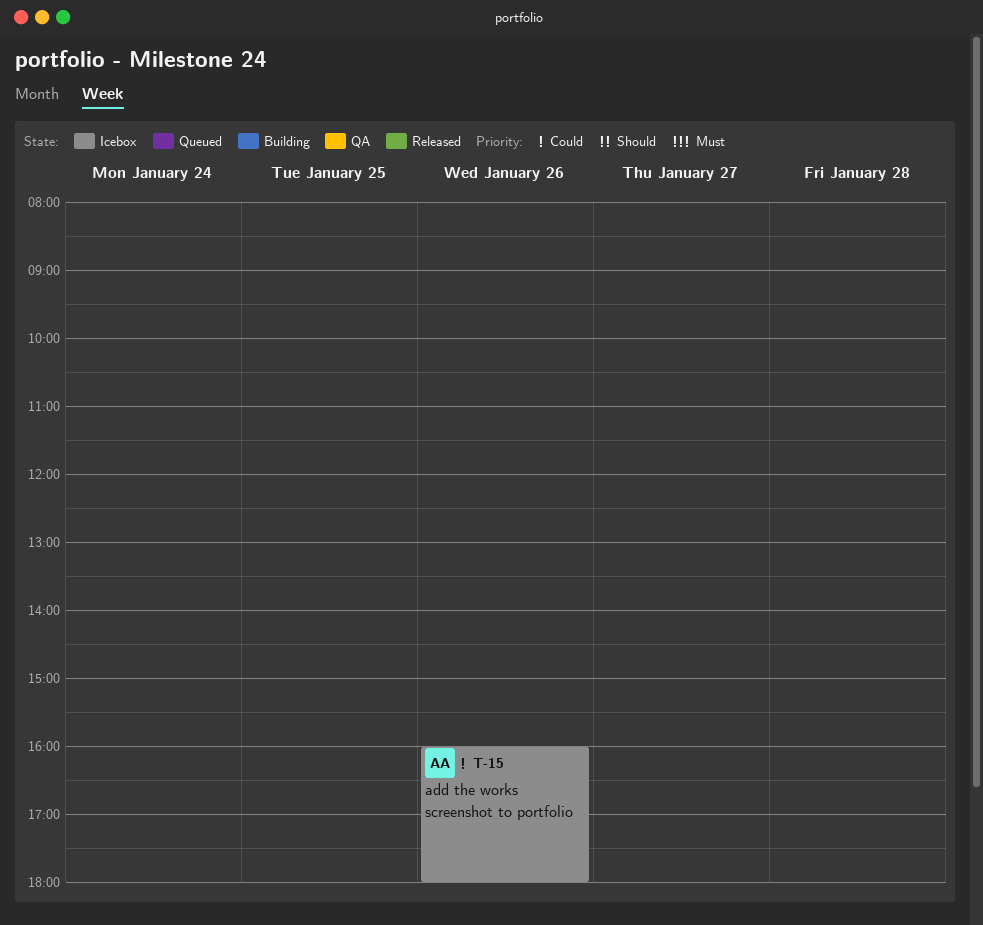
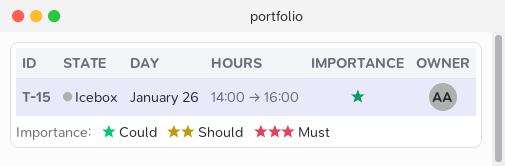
T-15, begins: 16:00 -> 14:00
T-15, ends: 18:00 -> 16:00

